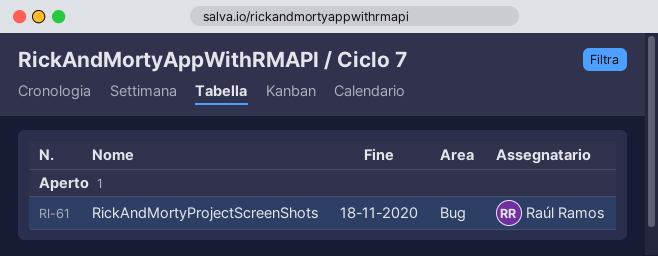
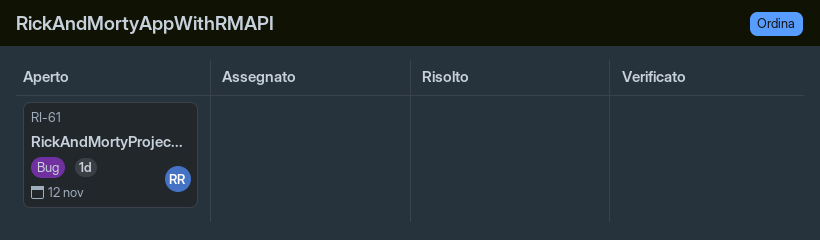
RI-61, due: Nov 18 -> Nov 12

